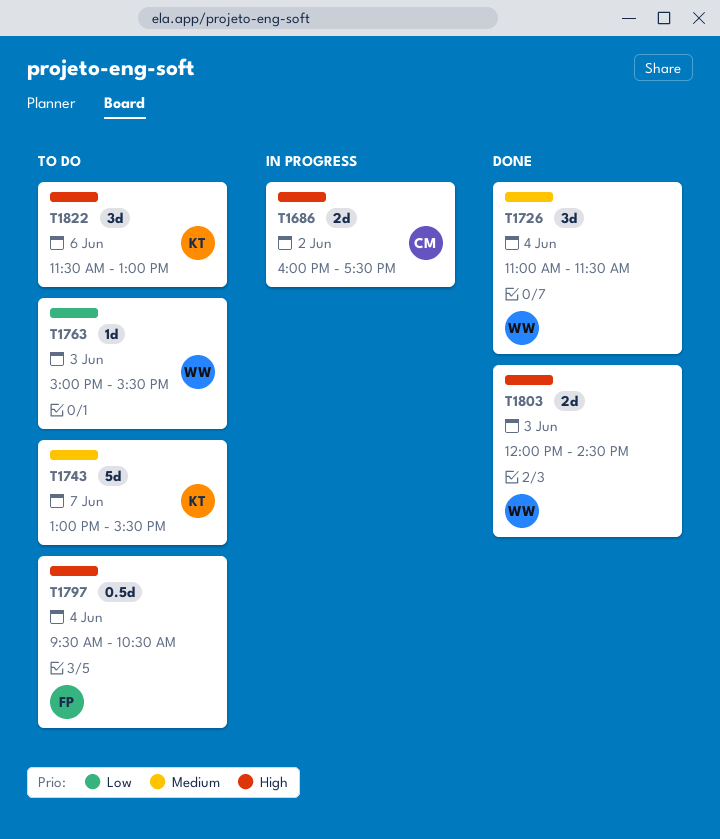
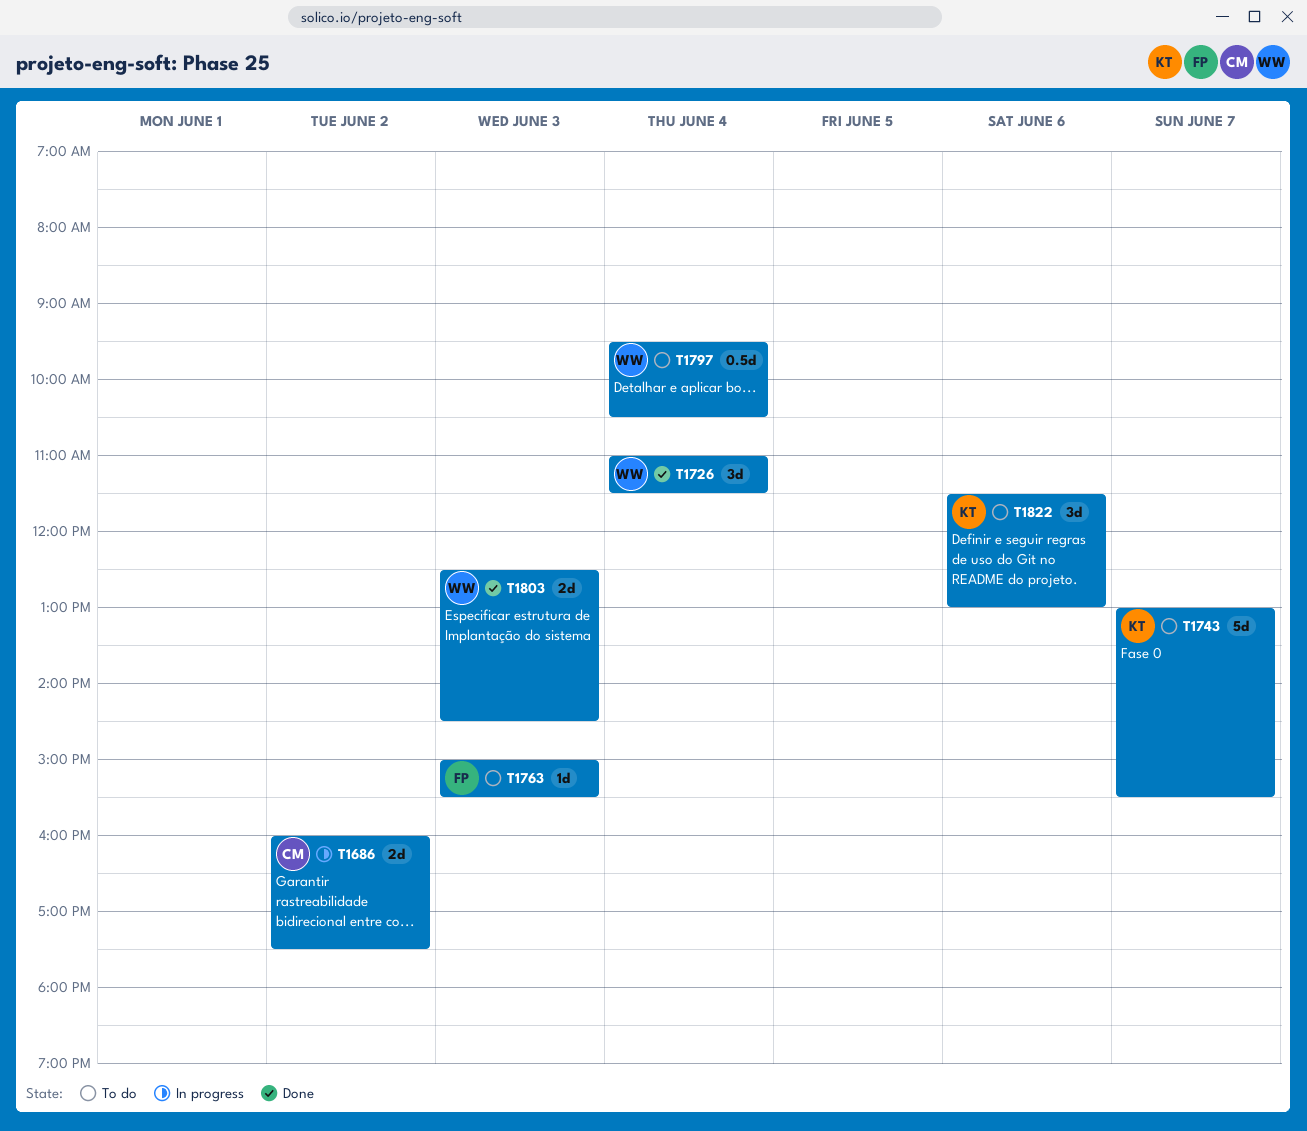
T1763, owner: WW -> FP
T1797, owner: FP -> WW
T1803, begins: 12:00 -> 12:30

